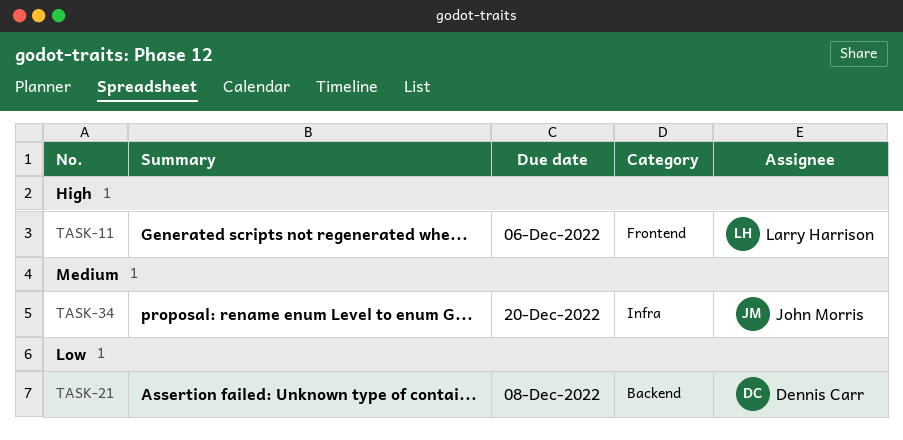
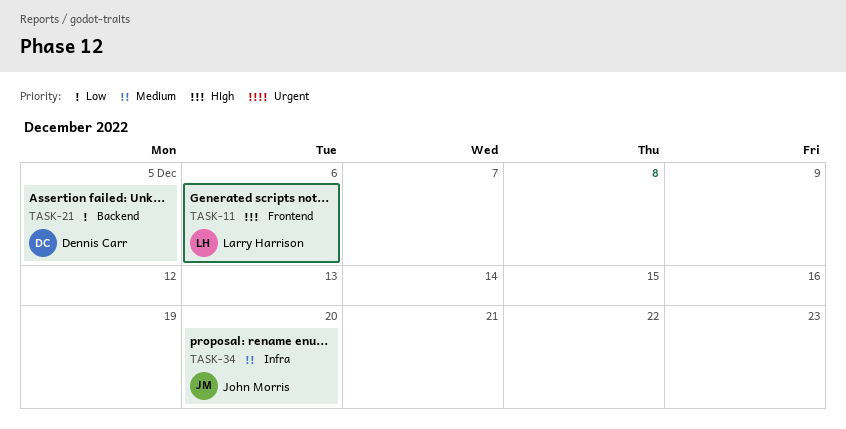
TASK-21, due: Dec 8 -> Dec 5

